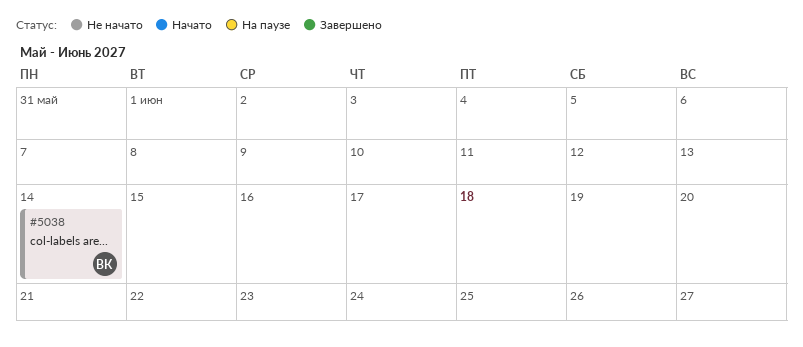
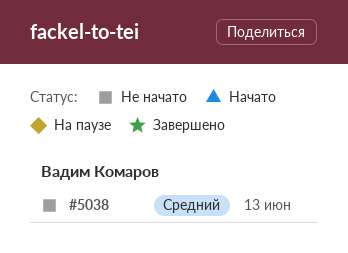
#5038, due: Jun 14 -> Jun 13

